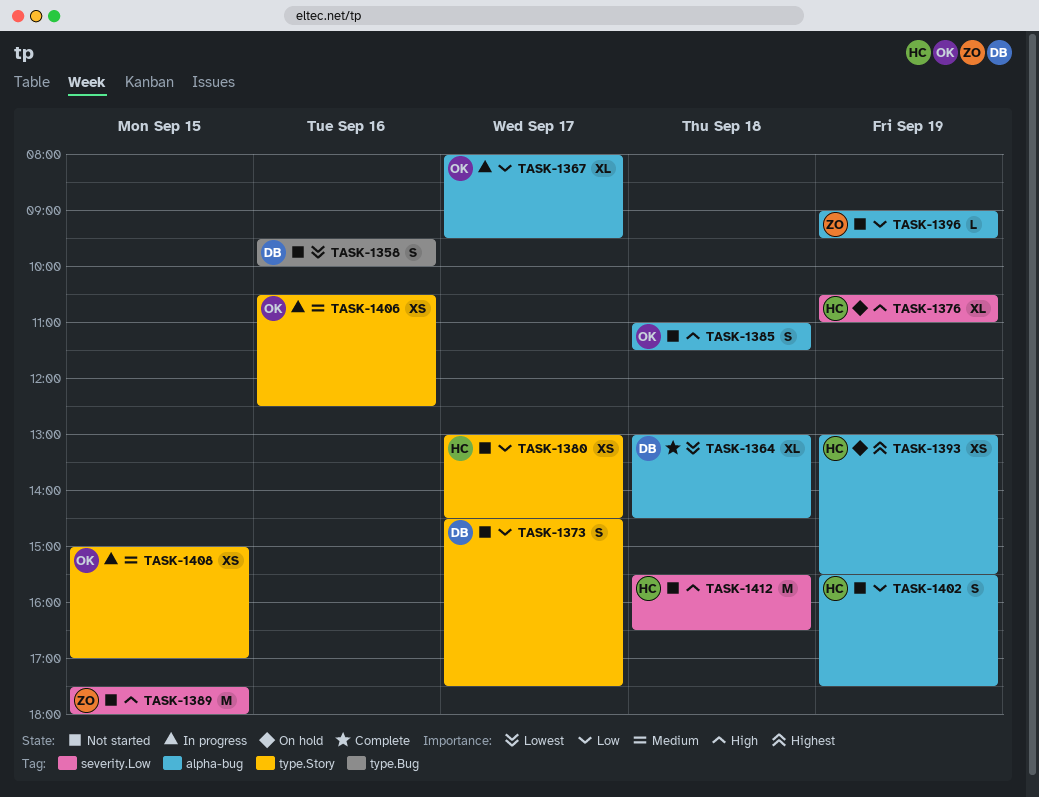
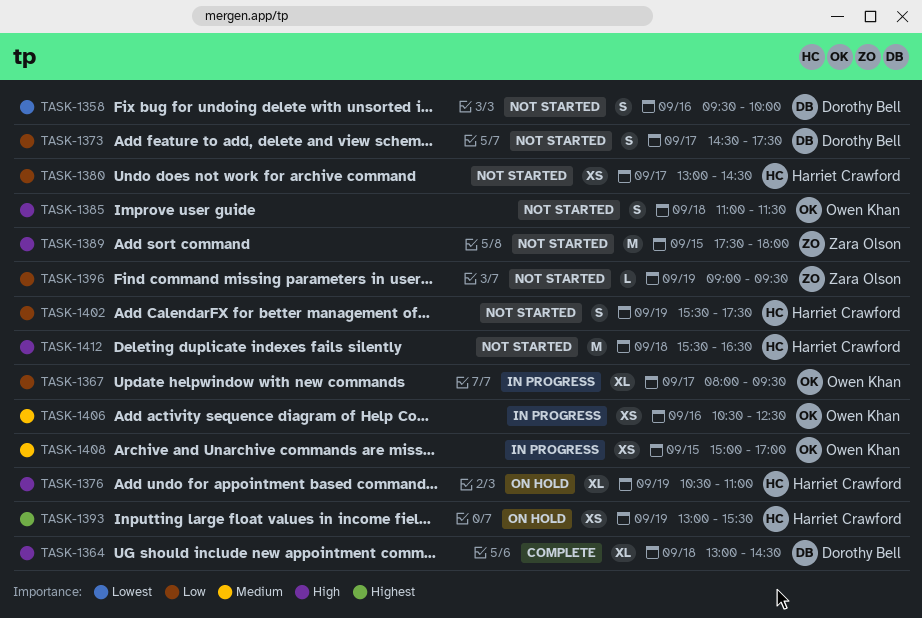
TASK-1364, priority: Lowest -> High

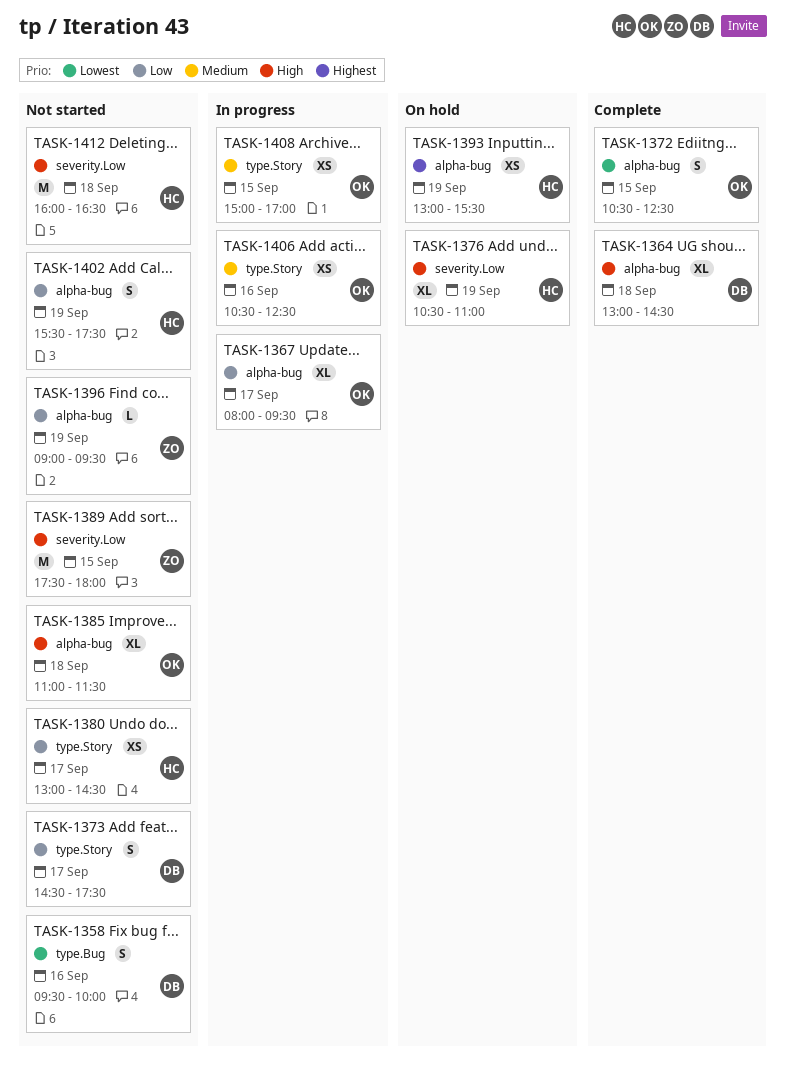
TASK-1372: none -> present
TASK-1385, estimate: S -> XL
TASK-1412, begins: 15:30 -> 16:00

